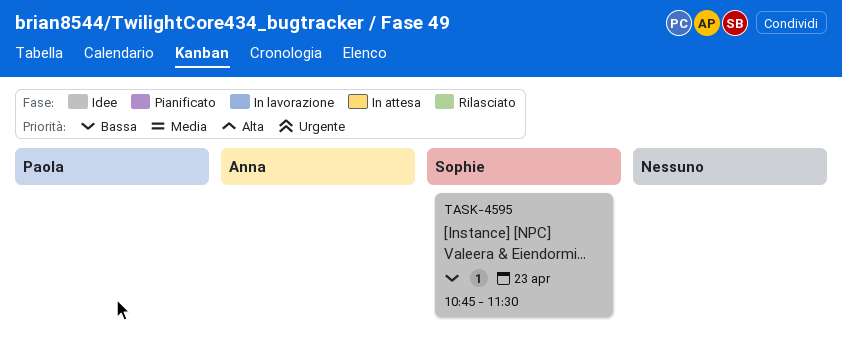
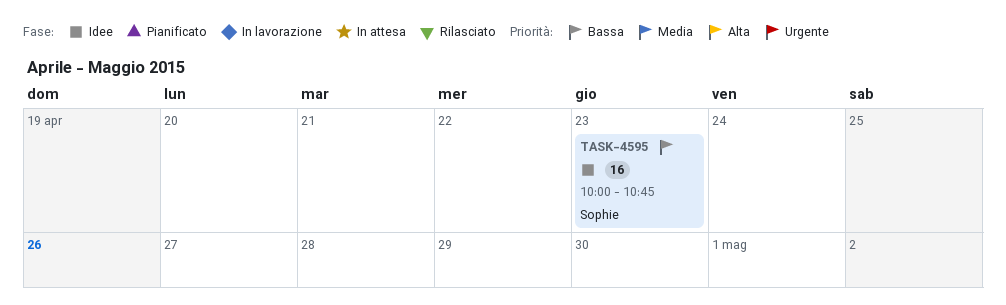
TASK-4595, estimate: 1 -> 16
TASK-4595, begins: 10:45 -> 10:00
TASK-4595, ends: 11:30 -> 10:45

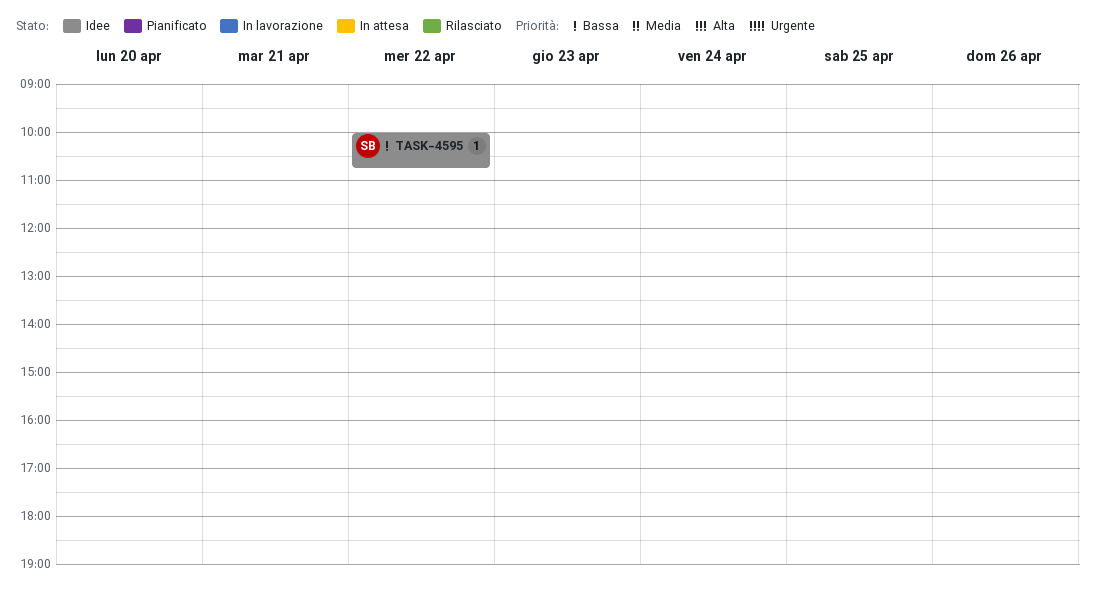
TASK-4595, estimate: 16 -> 1
TASK-4595, day: Apr 23 -> Apr 22

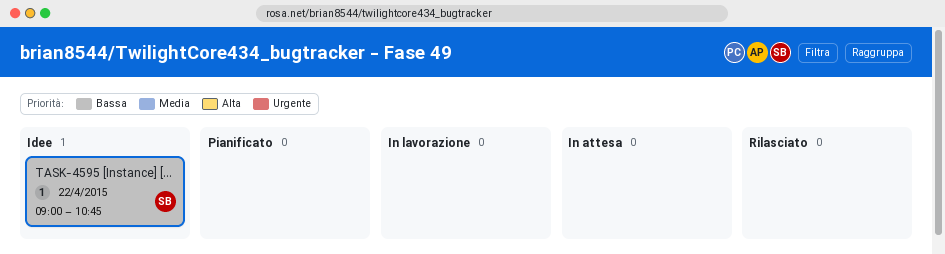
TASK-4595, begins: 10:00 -> 09:00

